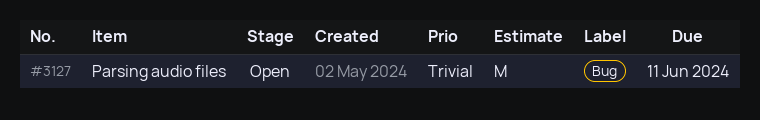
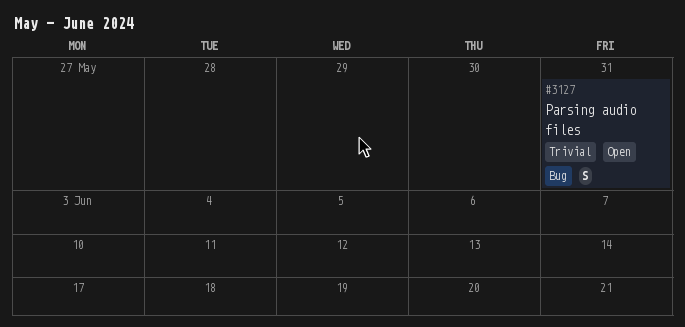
#3127, estimate: M -> S
#3127, due: Jun 11 -> May 31

